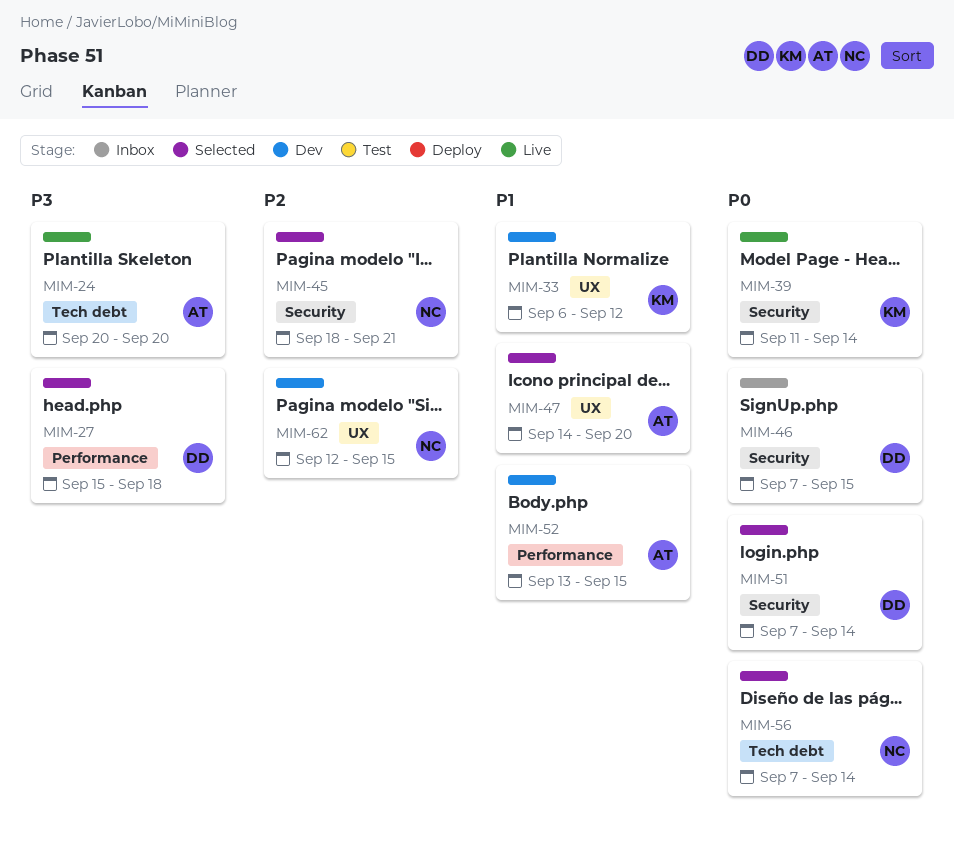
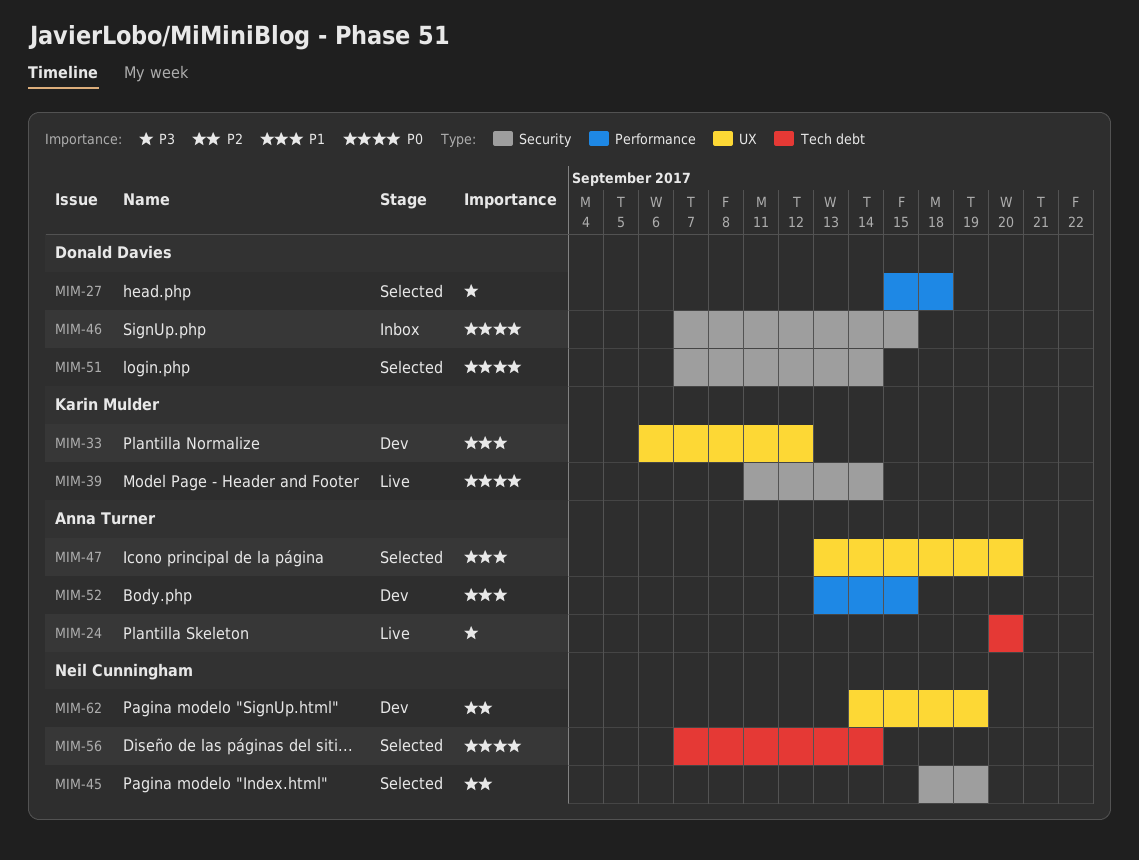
MIM-45, due: Sep 21 -> Sep 19
MIM-47, start: Sep 14 -> Sep 13
MIM-62, start: Sep 12 -> Sep 14
MIM-62, due: Sep 15 -> Sep 19

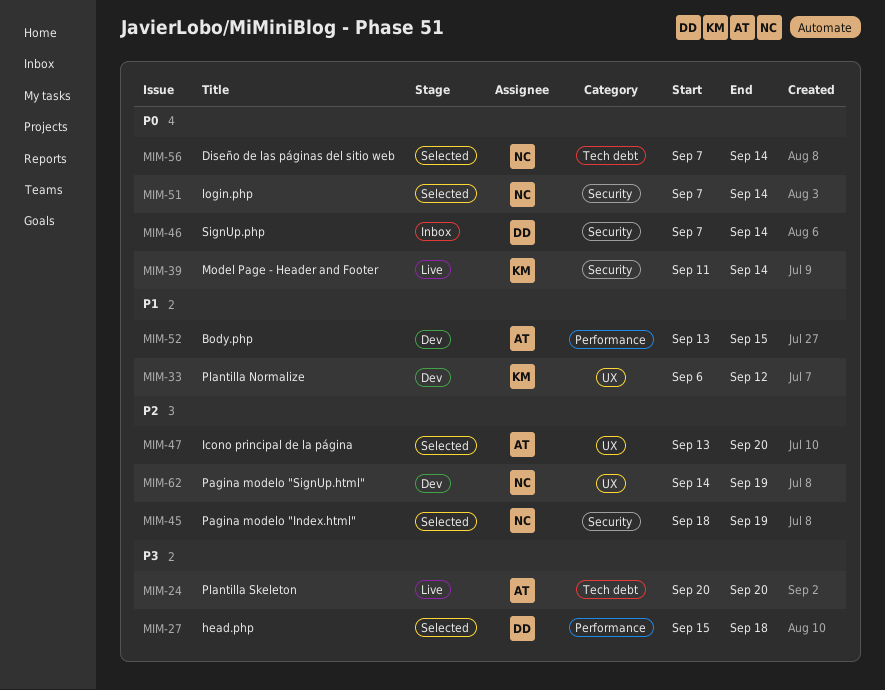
MIM-46, due: Sep 15 -> Sep 14
MIM-47, priority: P1 -> P2
MIM-51, owner: Donald Davies -> Neil Cunningham

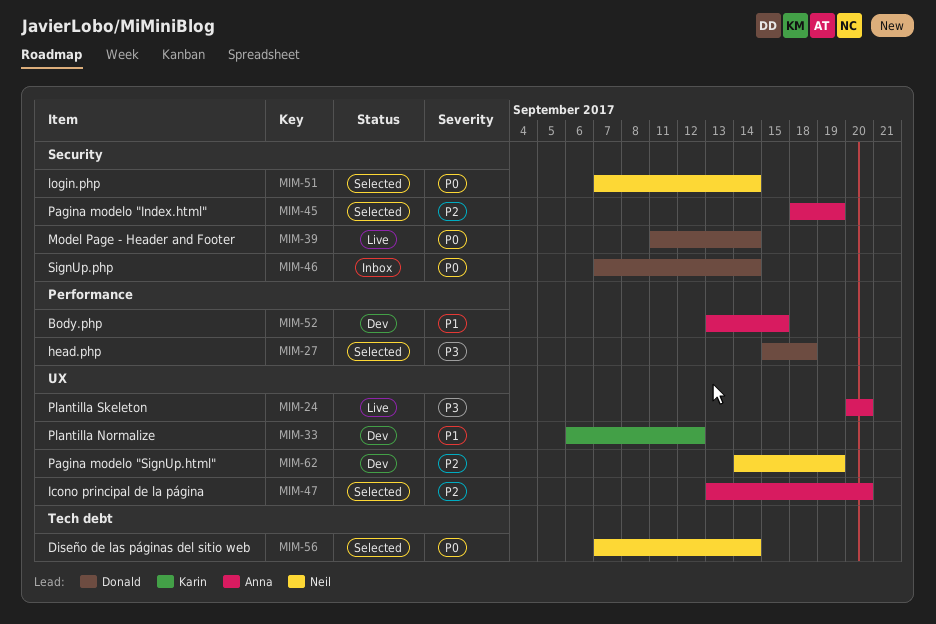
MIM-24, label: Tech debt -> UX
MIM-39, owner: Karin -> Donald
MIM-45, owner: Neil -> Anna

